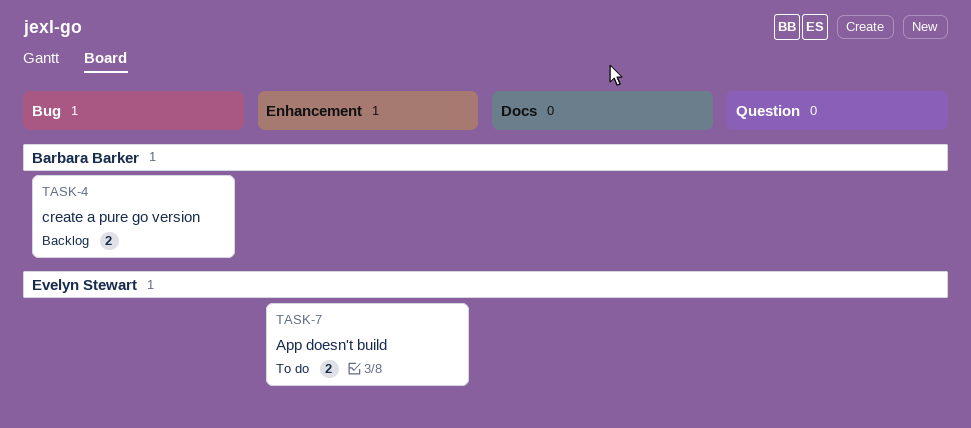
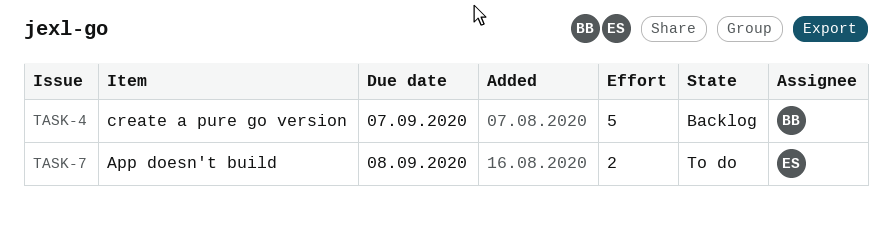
TASK-4, estimate: 2 -> 5

